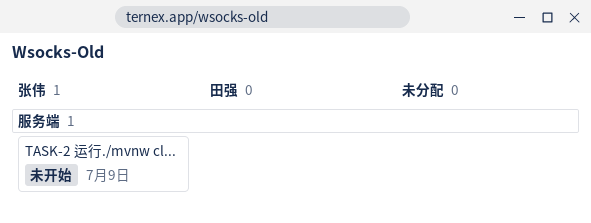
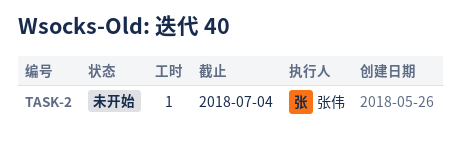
TASK-2, due: Jul 9 -> Jul 4

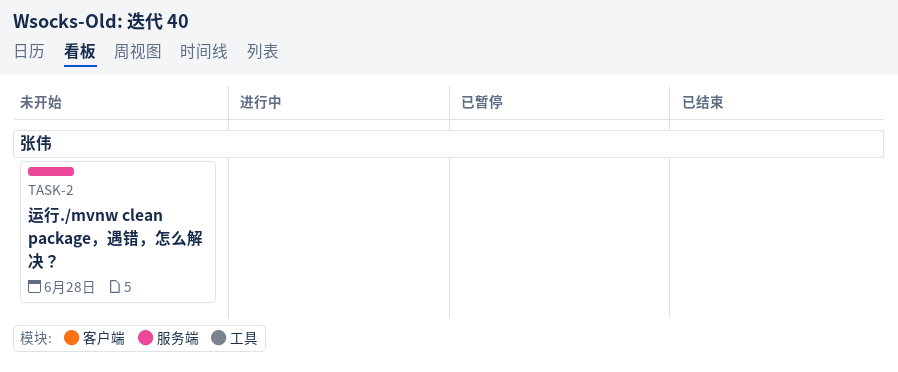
TASK-2, due: Jul 4 -> Jun 28

